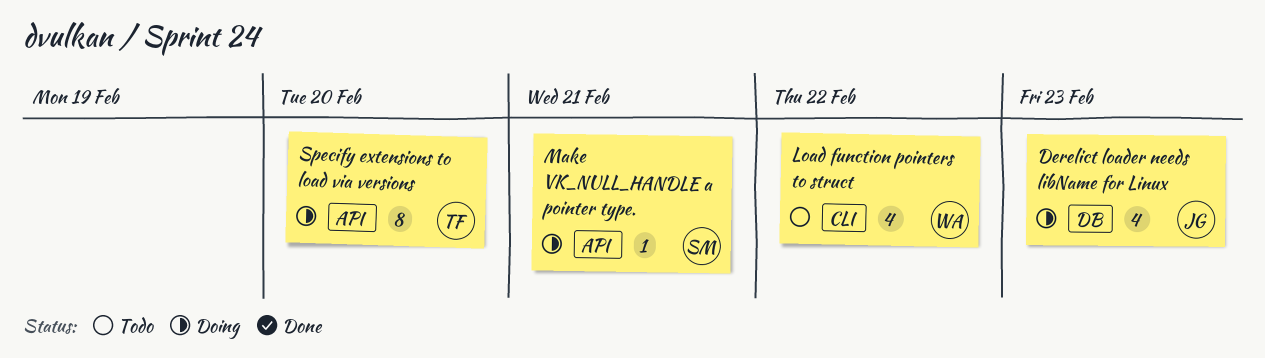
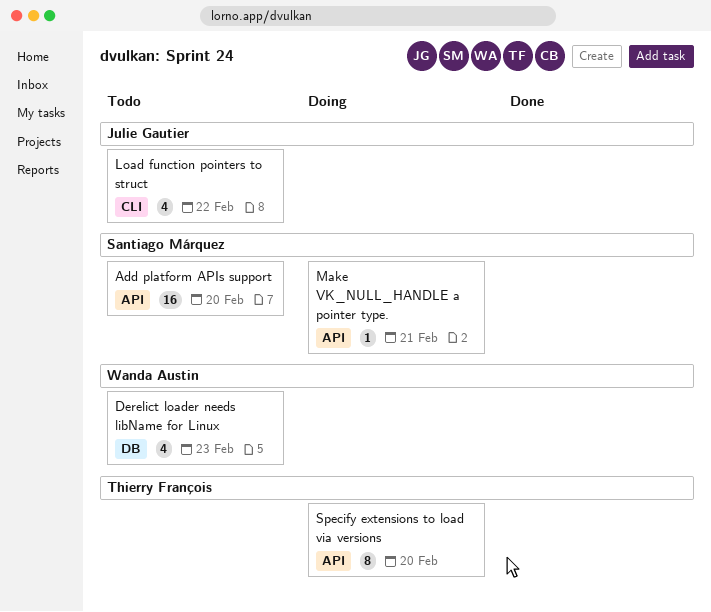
Add platform APIs support: none -> present
Derelict loader needs libName for Linux, status: Doing -> Todo
Derelict loader needs libName for Linux, owner: Julie Gautier -> Wanda Austin
Load function pointers to struct, owner: Wanda Austin -> Julie Gautier

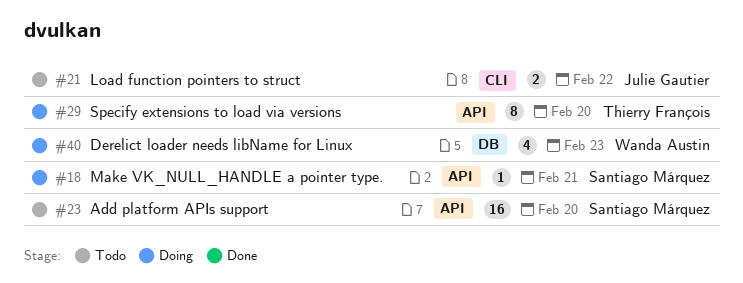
Derelict loader needs libName for Linux, status: Todo -> Doing
Load function pointers to struct, estimate: 4 -> 2

